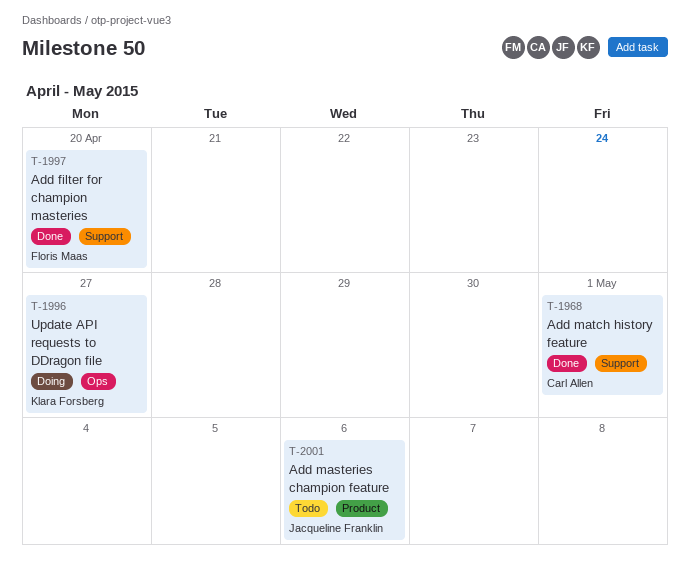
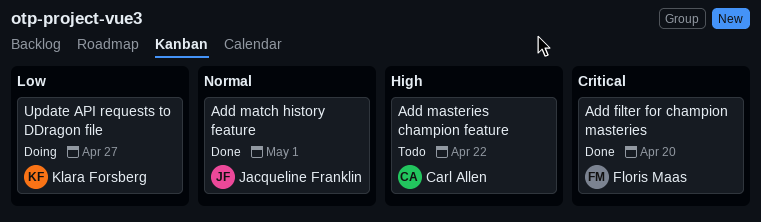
Add masteries champion feature, owner: Jacqueline Franklin -> Carl Allen
Add masteries champion feature, due: May 6 -> Apr 22
Add match history feature, owner: Carl Allen -> Jacqueline Franklin

